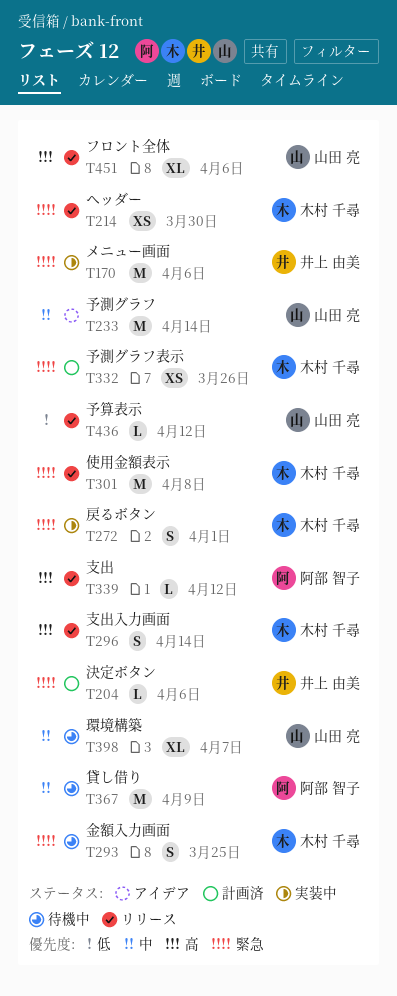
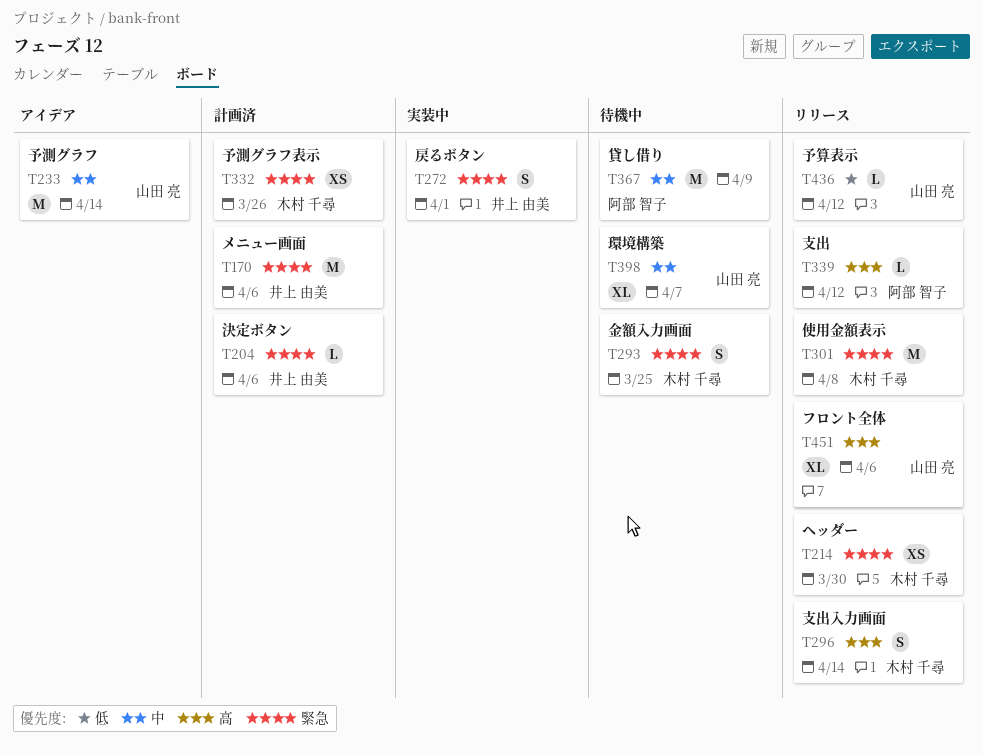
T170, status: 実装中 -> 計画済
T272, owner: 木村 千尋 -> 井上 由美

